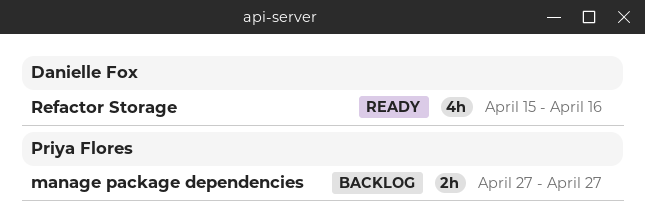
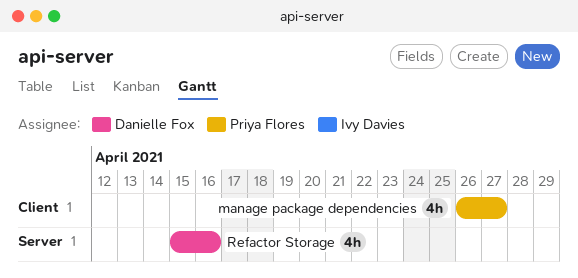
manage package dependencies, estimate: 2h -> 4h
manage package dependencies, start: Apr 27 -> Apr 26

